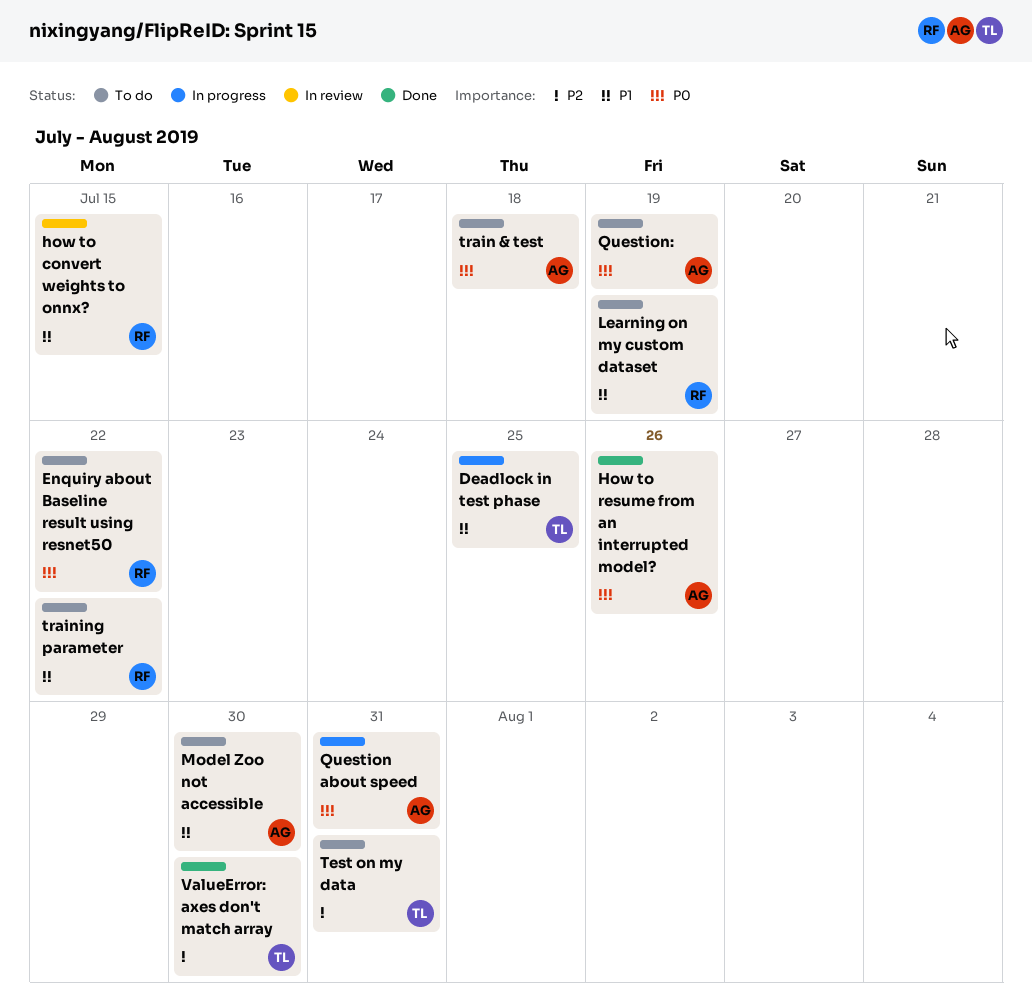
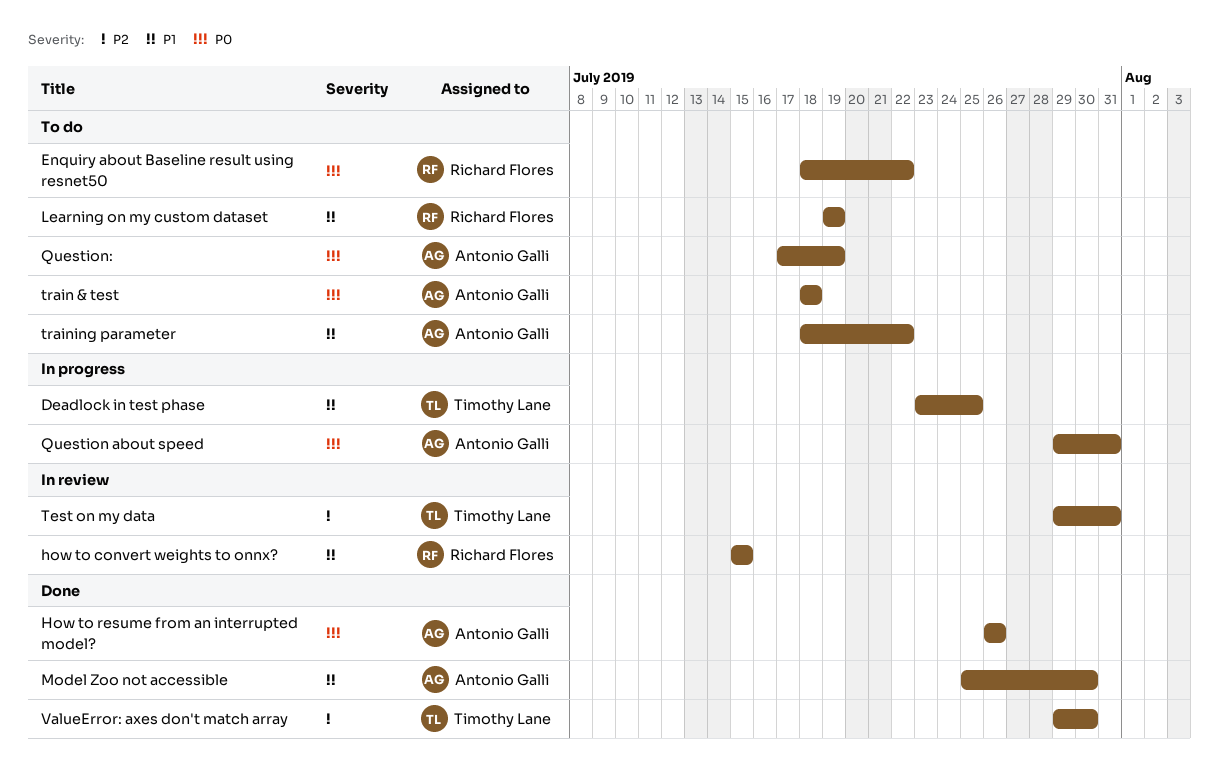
Model Zoo not accessible, status: To do -> Done
Test on my data, status: To do -> In review
training parameter, owner: Richard Flores -> Antonio Galli

